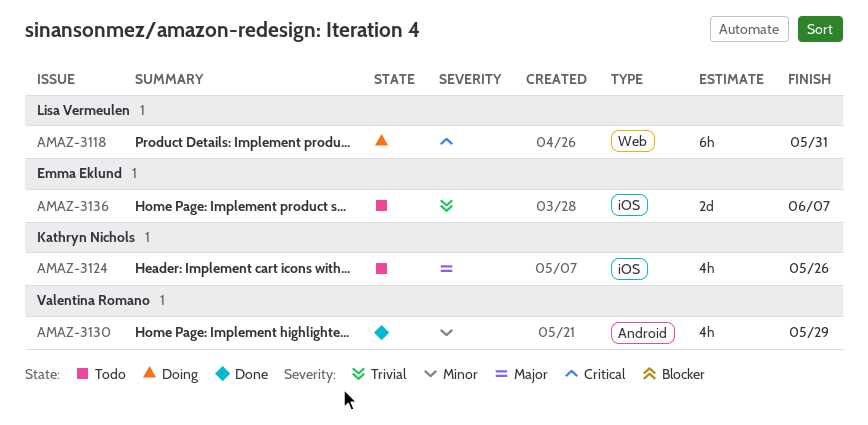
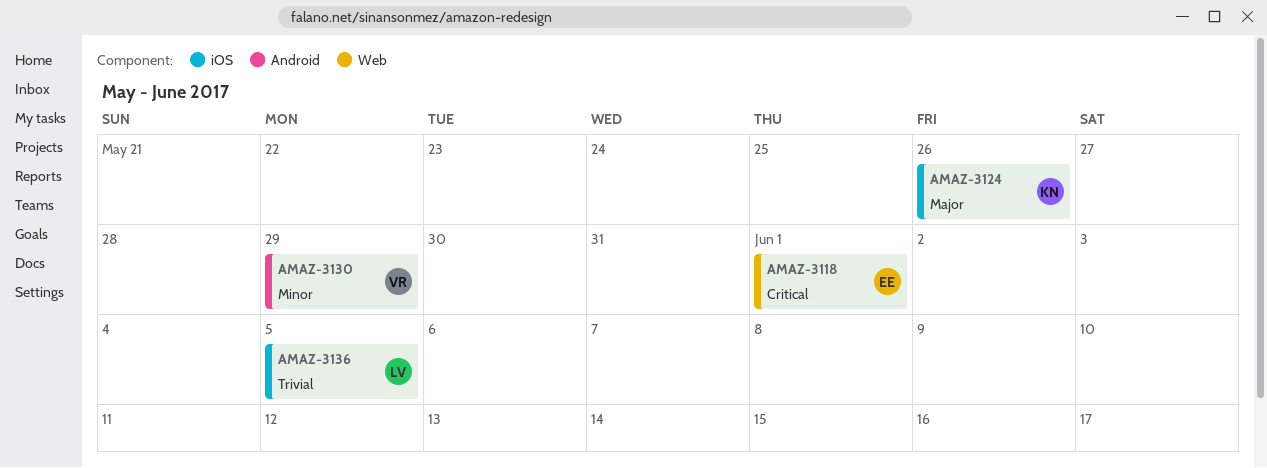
AMAZ-3118, owner: Lisa Vermeulen -> Emma Eklund
AMAZ-3118, due: May 31 -> Jun 1
AMAZ-3136, owner: Emma Eklund -> Lisa Vermeulen
AMAZ-3136, due: Jun 7 -> Jun 5

